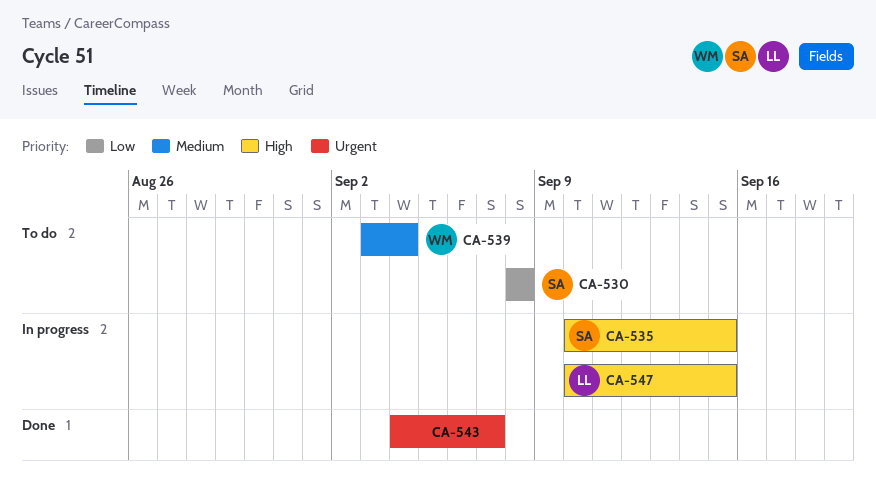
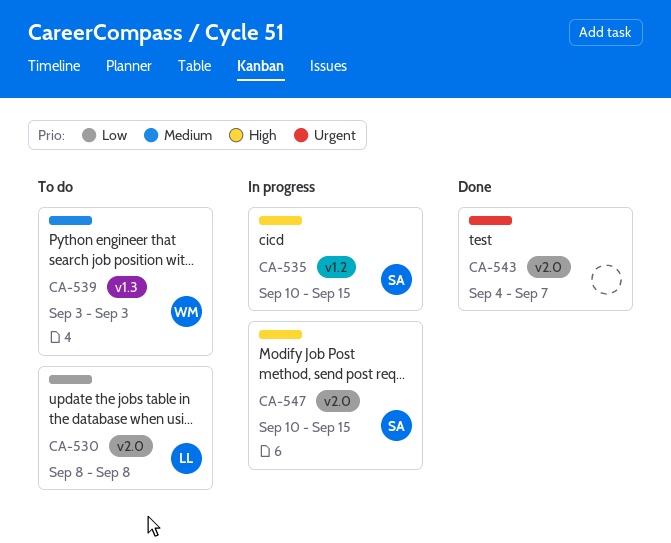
CA-530, owner: SA -> LL
CA-539, due: Sep 4 -> Sep 3
CA-547, owner: LL -> SA

